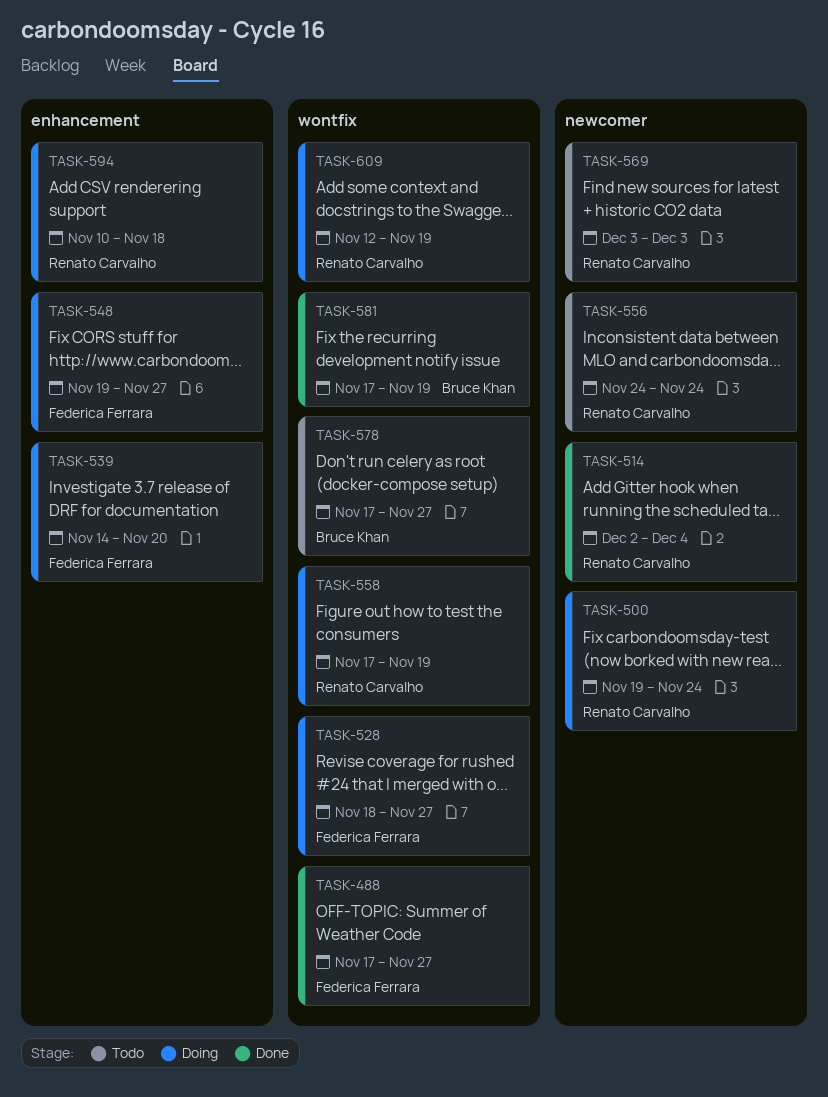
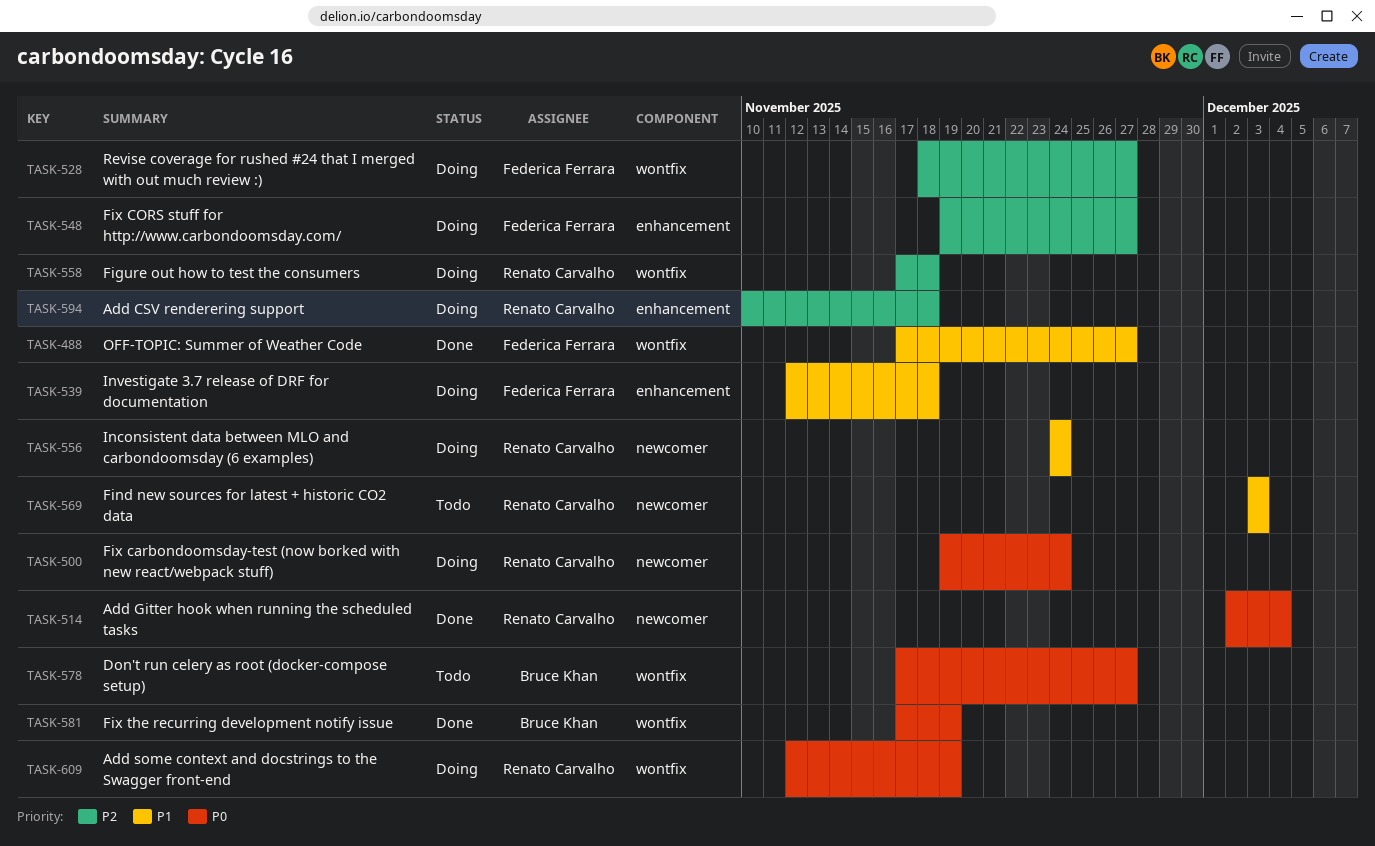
TASK-539, start: Nov 14 -> Nov 12
TASK-539, due: Nov 20 -> Nov 18
TASK-556, status: Todo -> Doing
TASK-558, due: Nov 19 -> Nov 18

